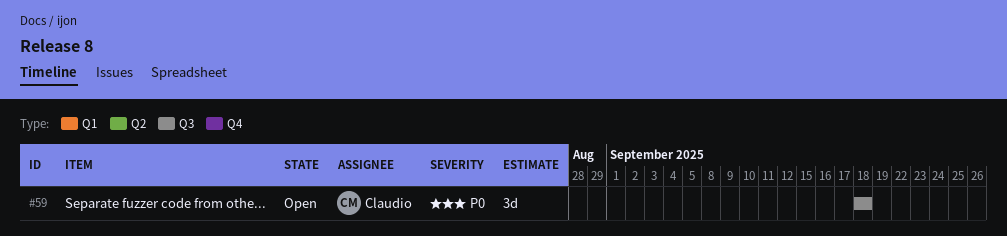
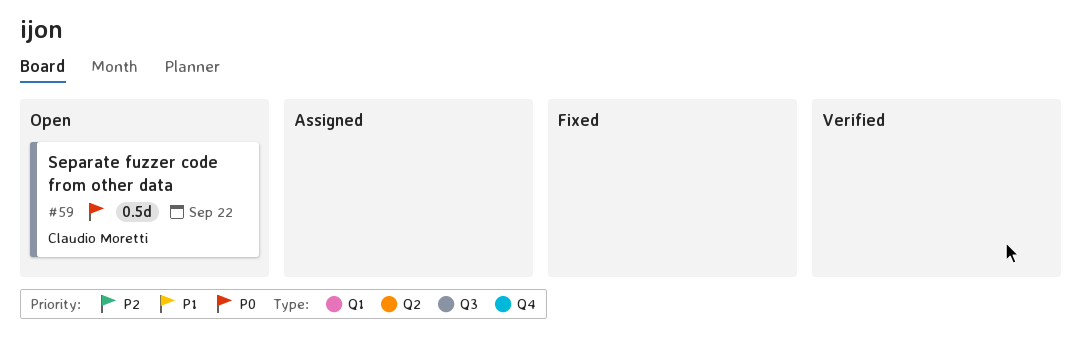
#59, estimate: 3d -> 0.5d
#59, due: Sep 18 -> Sep 22

